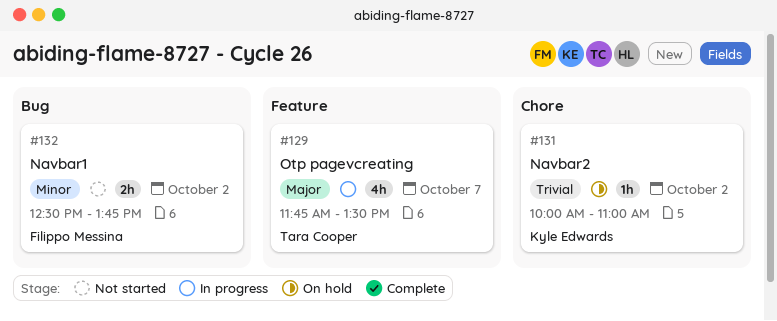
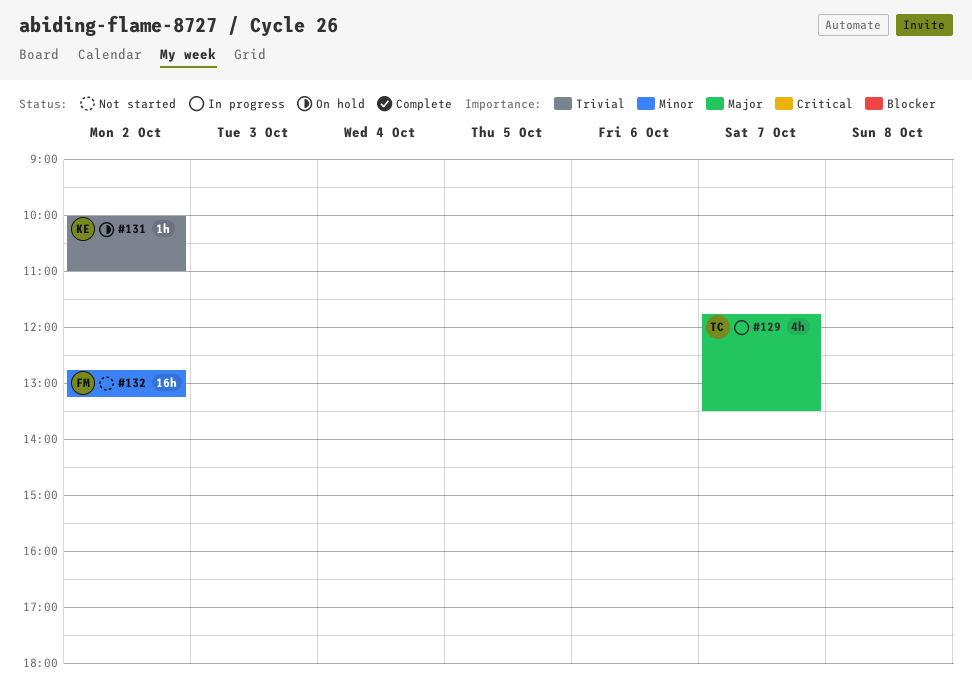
#132, estimate: 2h -> 16h
#132, begins: 12:30 -> 12:45
#132, ends: 13:45 -> 13:15

